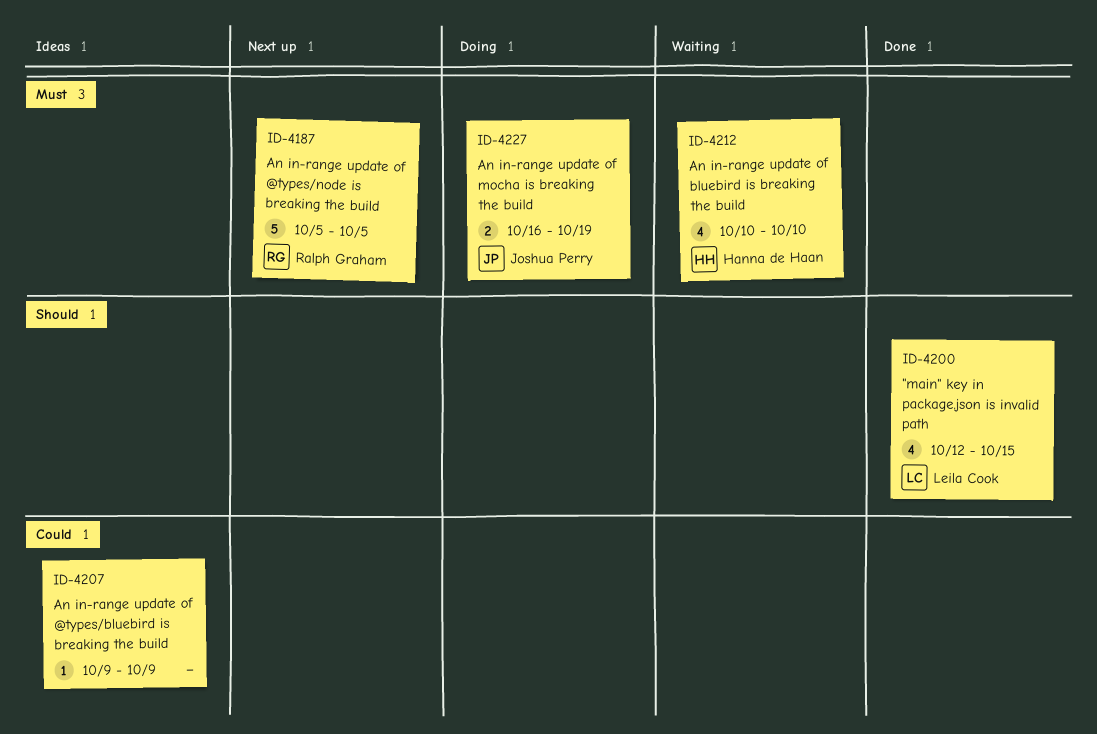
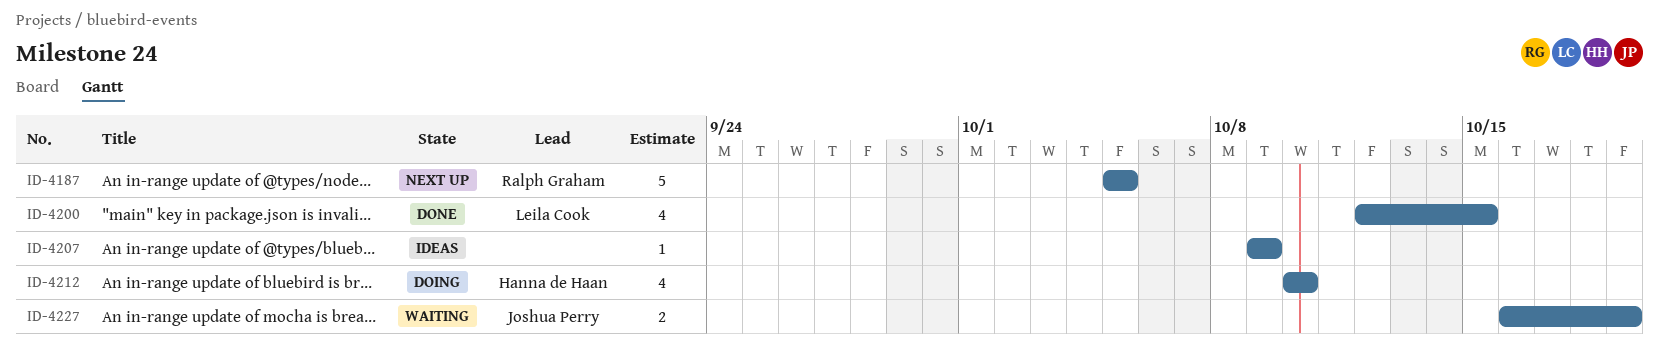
ID-4212, status: Waiting -> Doing
ID-4227, status: Doing -> Waiting

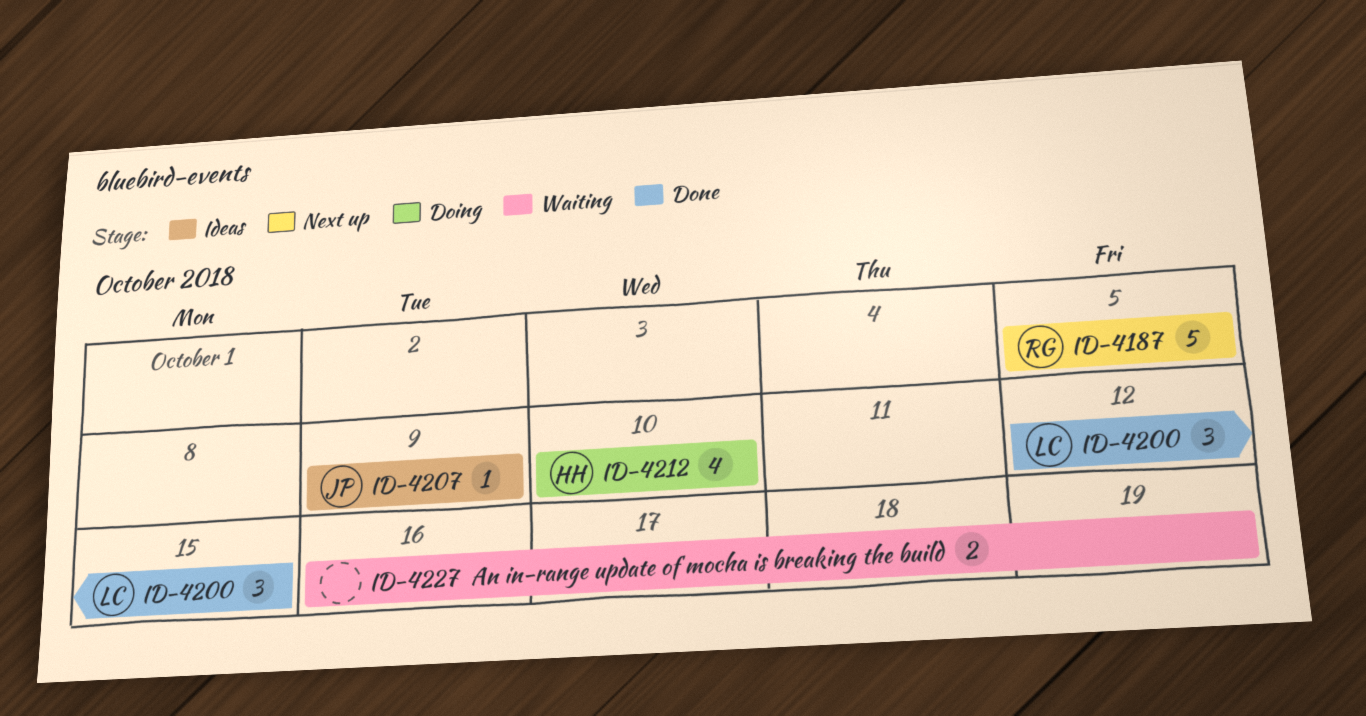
ID-4200, estimate: 4 -> 3
ID-4207, owner: none -> Joshua Perry
ID-4227, owner: Joshua Perry -> none

